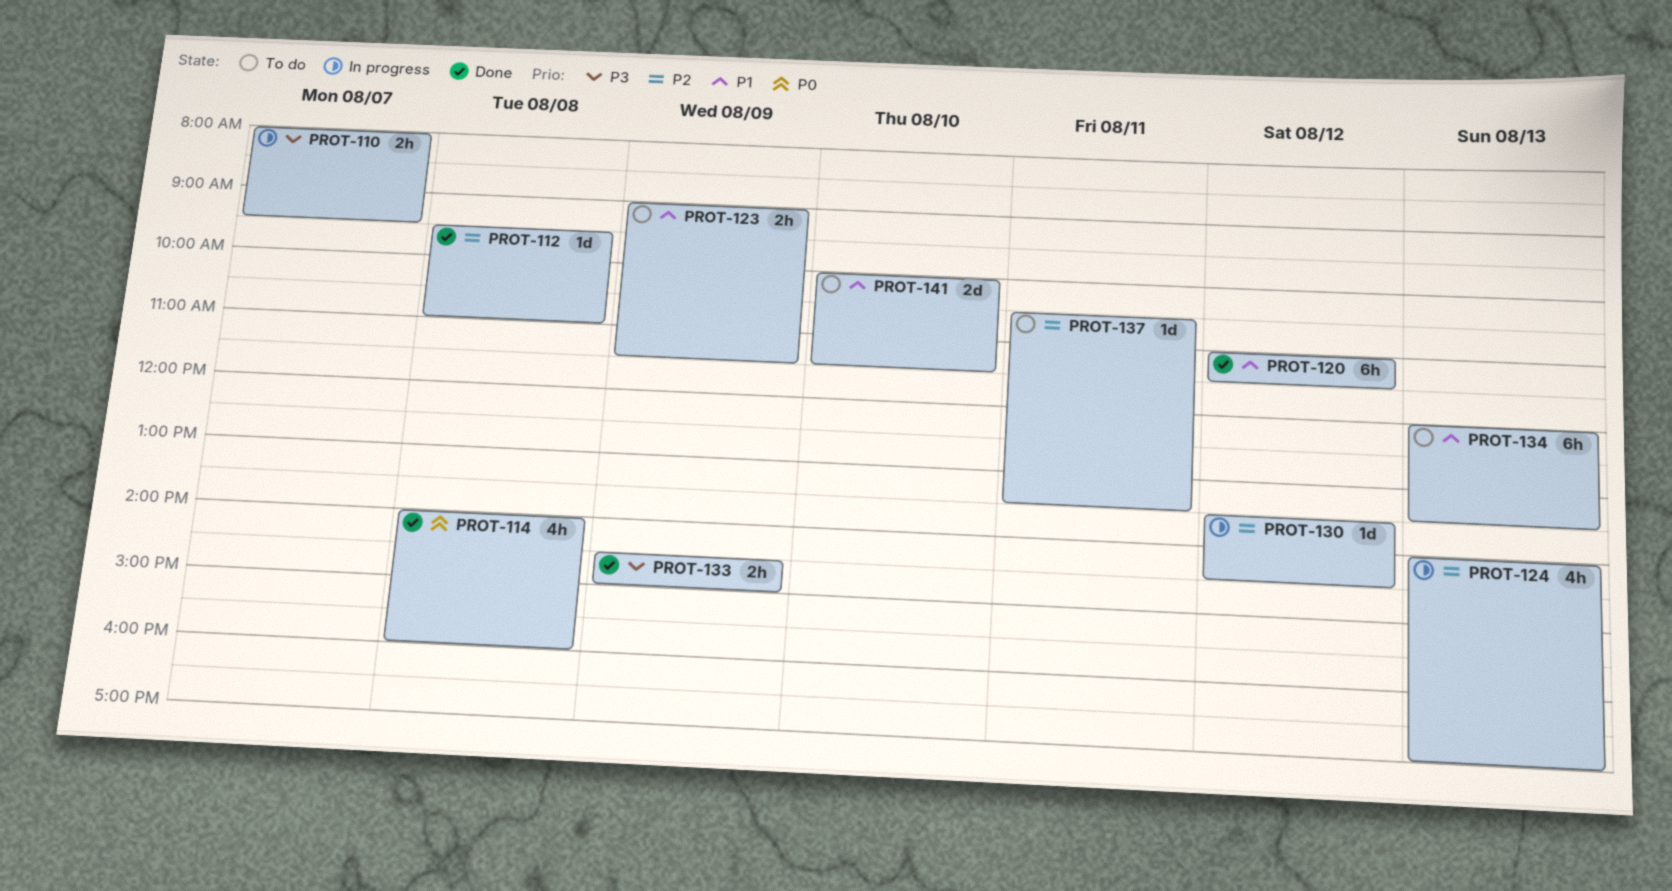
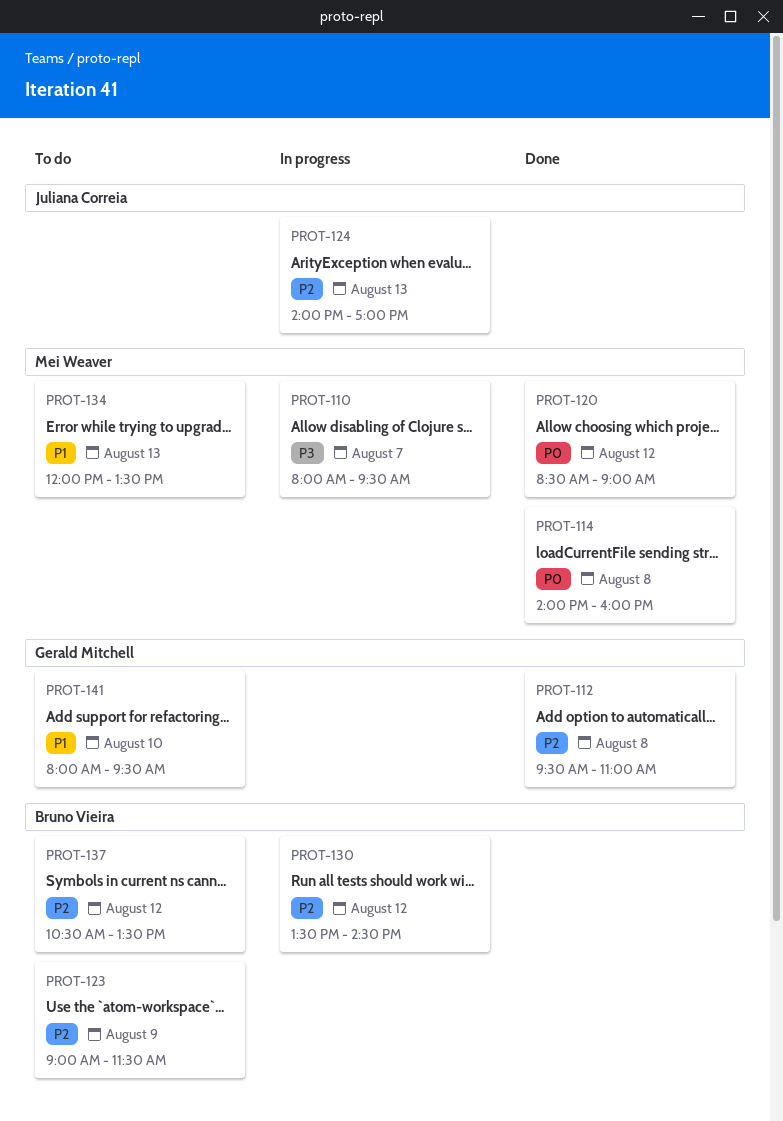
PROT-120, priority: P1 -> P0
PROT-120, begins: 11:00 -> 08:30
PROT-120, ends: 11:30 -> 09:00
PROT-123, priority: P1 -> P2
PROT-133: present -> none
PROT-137, day: Aug 11 -> Aug 12
PROT-141, begins: 10:00 -> 08:00
PROT-141, ends: 11:30 -> 09:30

